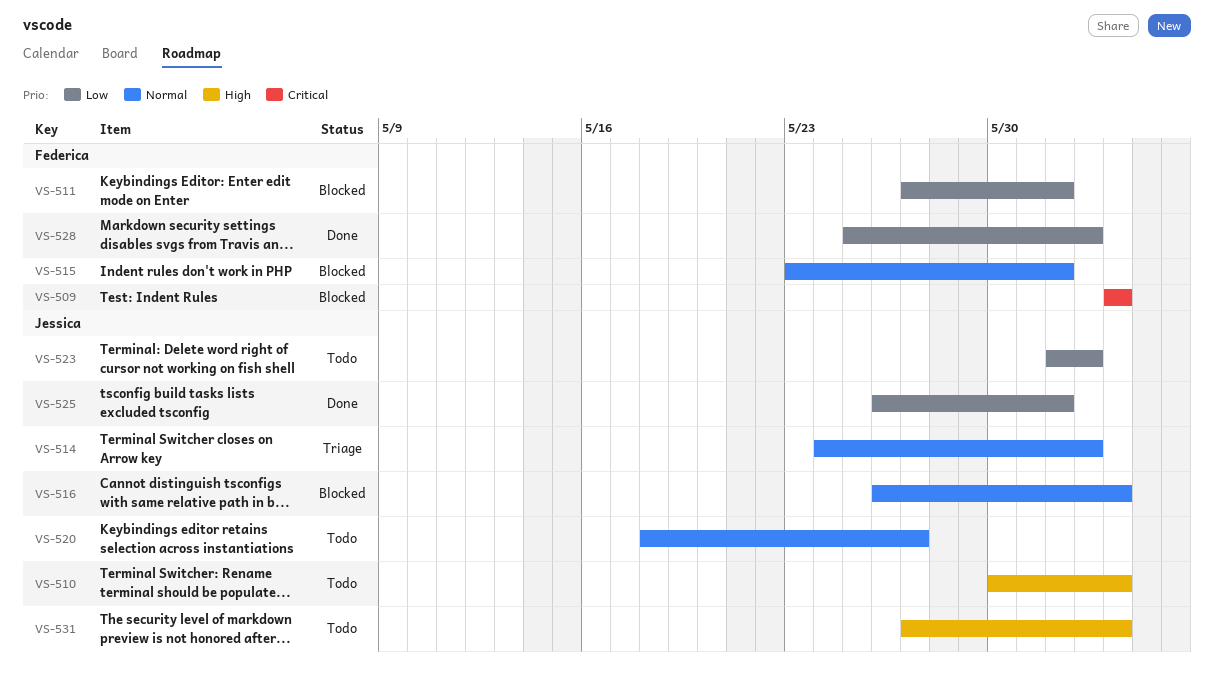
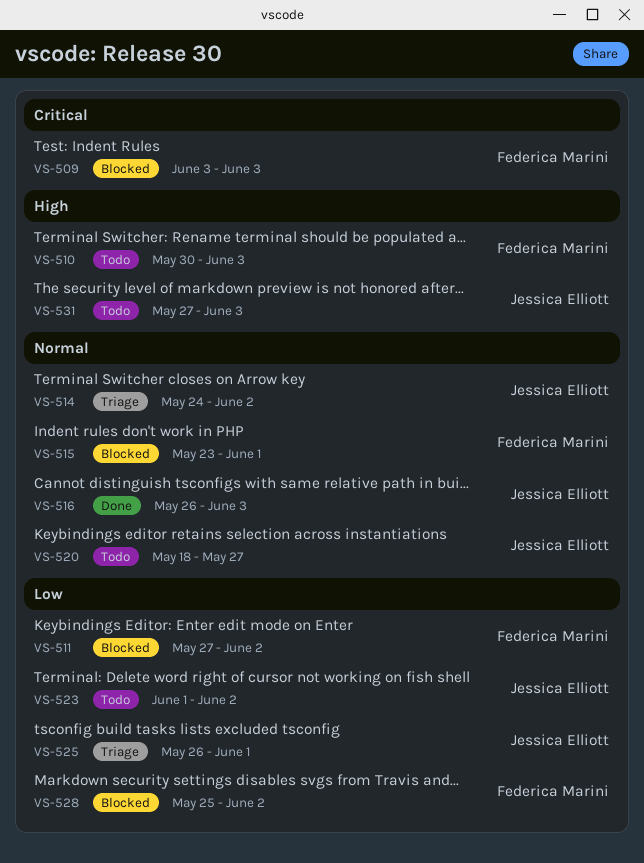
VS-510, owner: Jessica Elliott -> Federica Marini
VS-511, due: Jun 1 -> Jun 2
VS-516, status: Blocked -> Done
VS-525, status: Done -> Triage
VS-528, status: Done -> Blocked

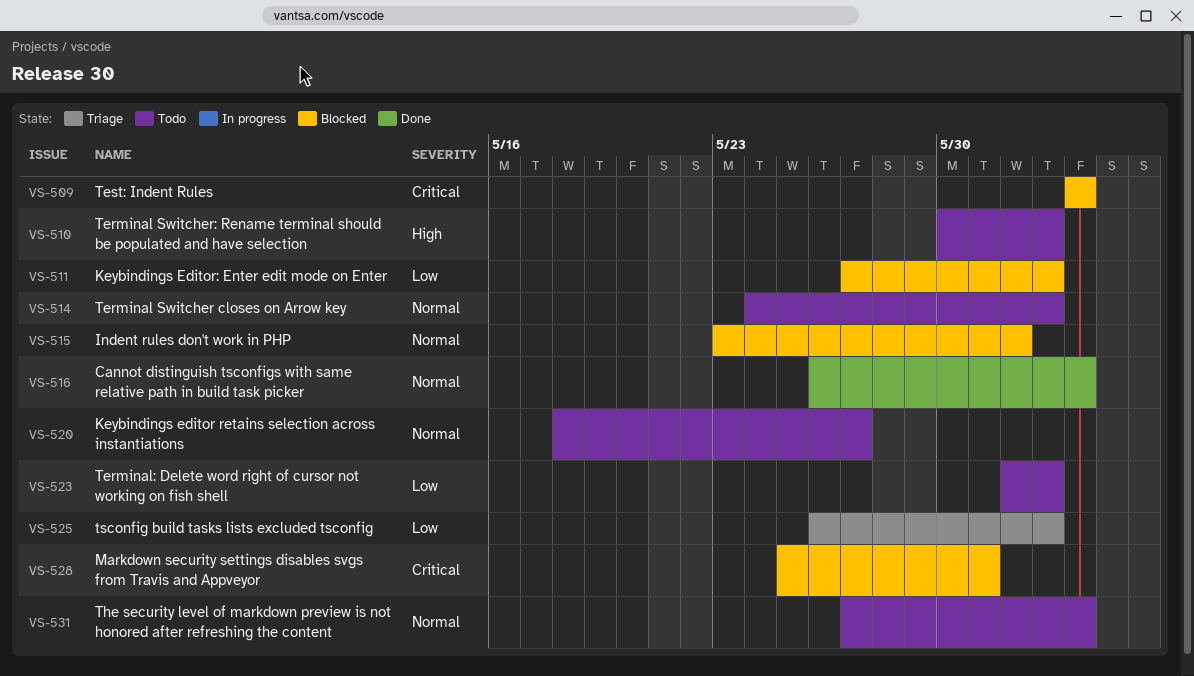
VS-510, due: Jun 3 -> Jun 2
VS-514, status: Triage -> Todo
VS-525, due: Jun 1 -> Jun 2
VS-528, priority: Low -> Critical
VS-528, due: Jun 2 -> May 31
VS-531, priority: High -> Normal

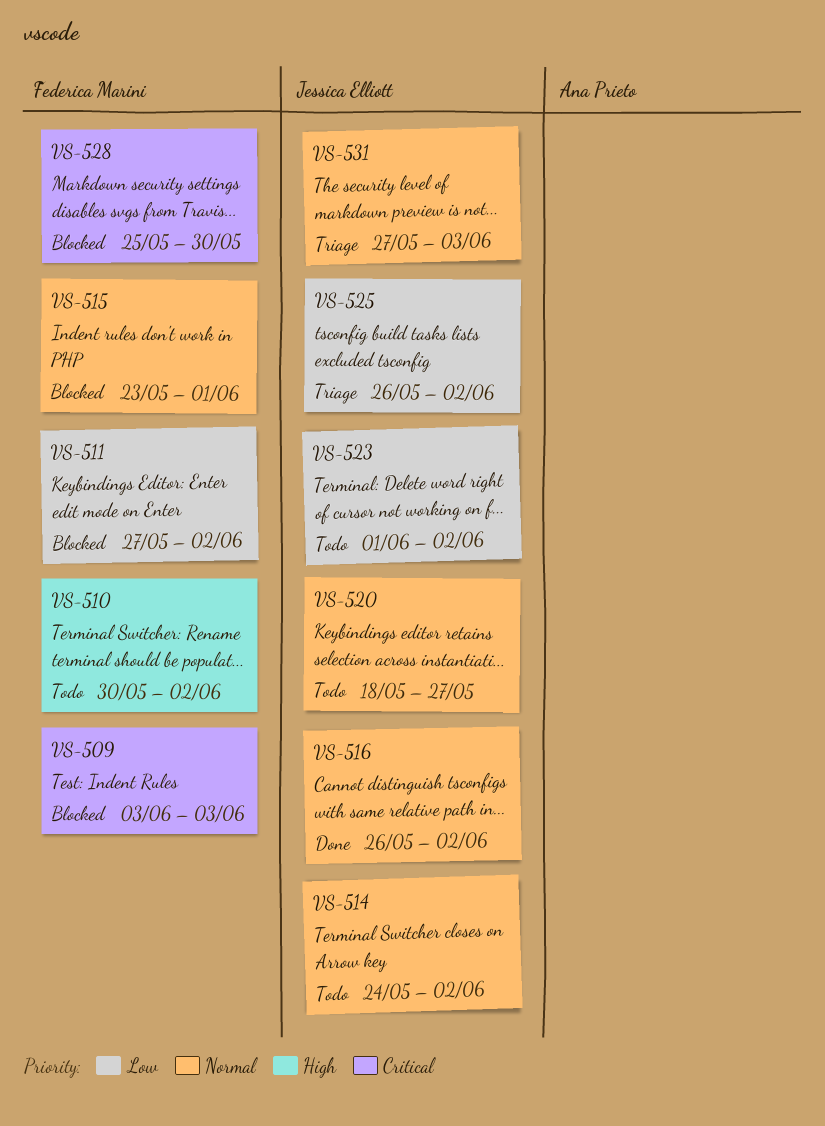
VS-516, due: Jun 3 -> Jun 2
VS-528, due: May 31 -> May 30
VS-531, status: Todo -> Triage

